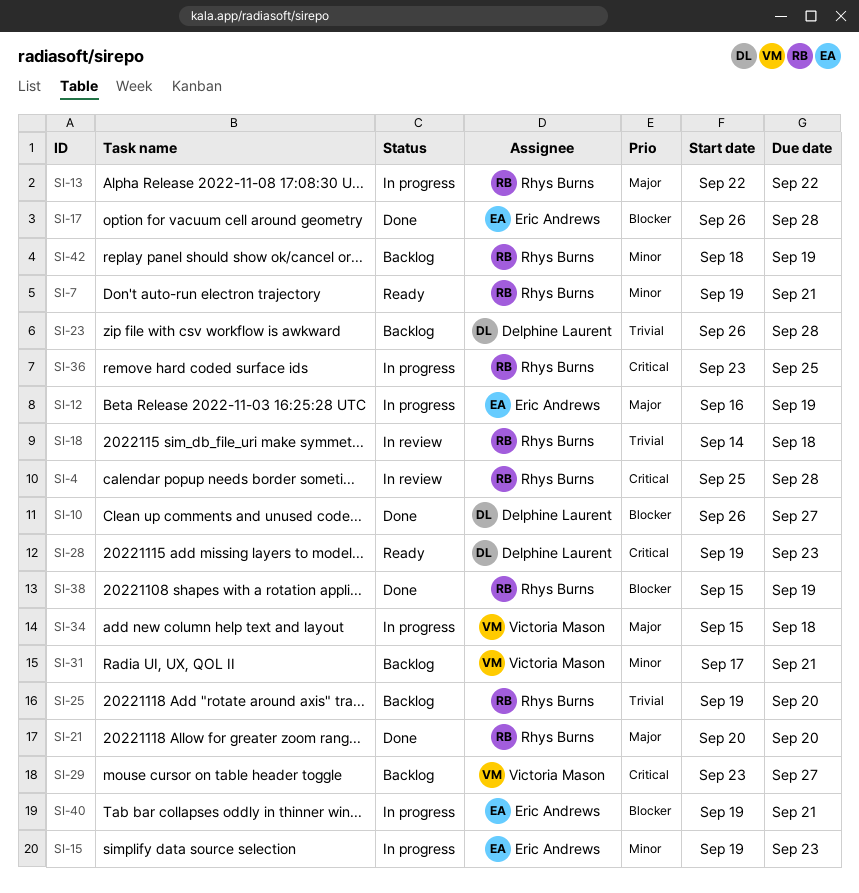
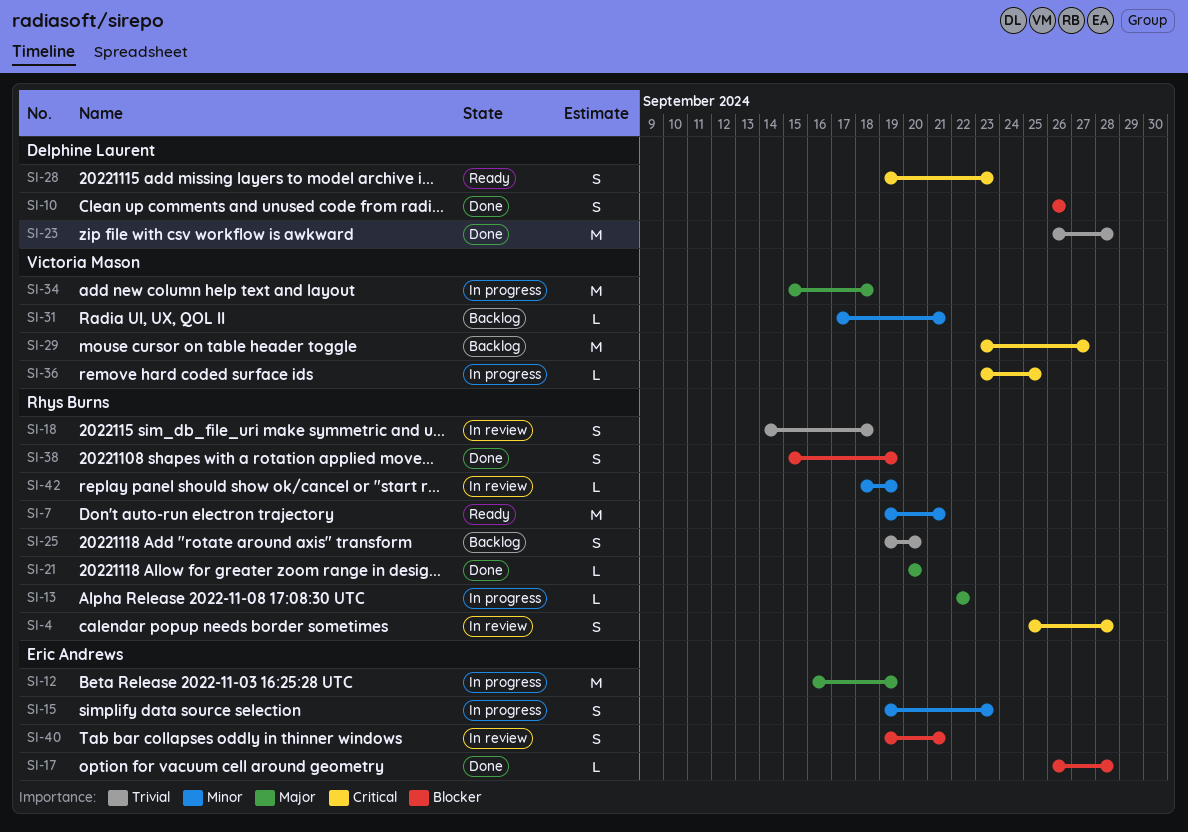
SI-10, due: Sep 27 -> Sep 26
SI-23, status: Backlog -> Done
SI-36, owner: Rhys Burns -> Victoria Mason
SI-40, status: In progress -> In review
SI-42, status: Backlog -> In review

